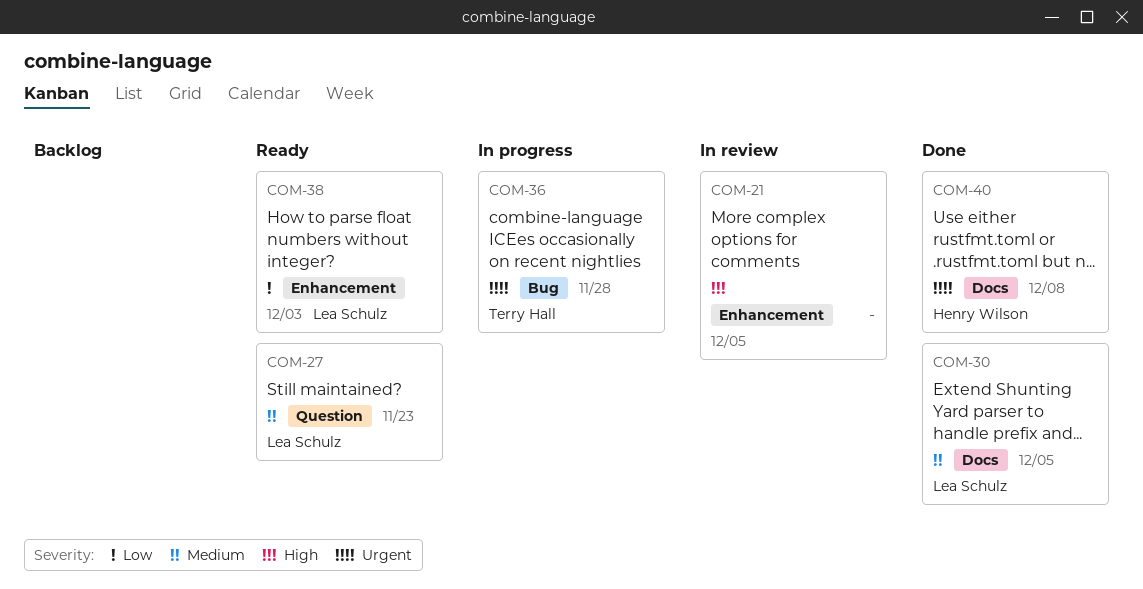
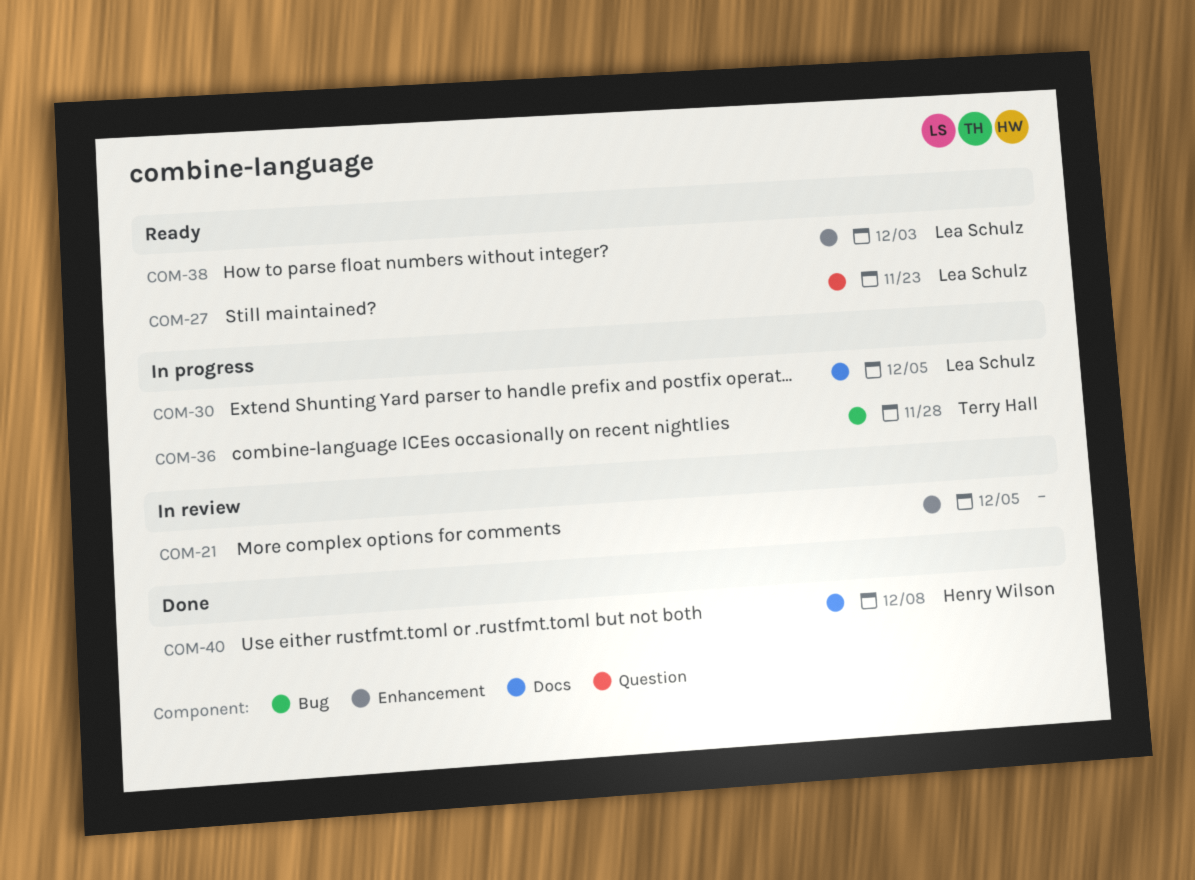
COM-30, status: Done -> In progress

